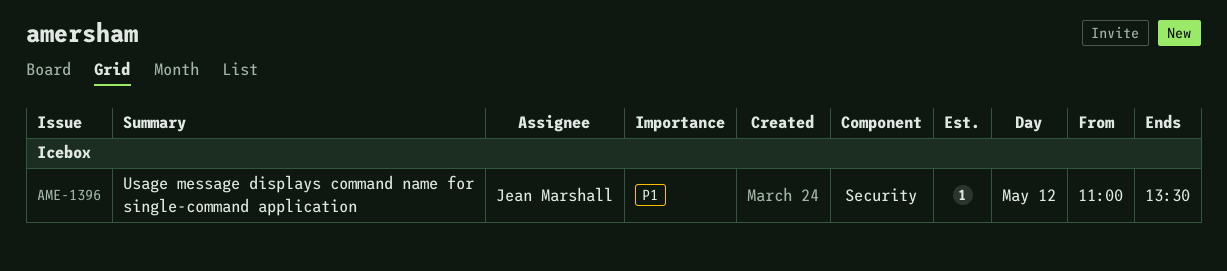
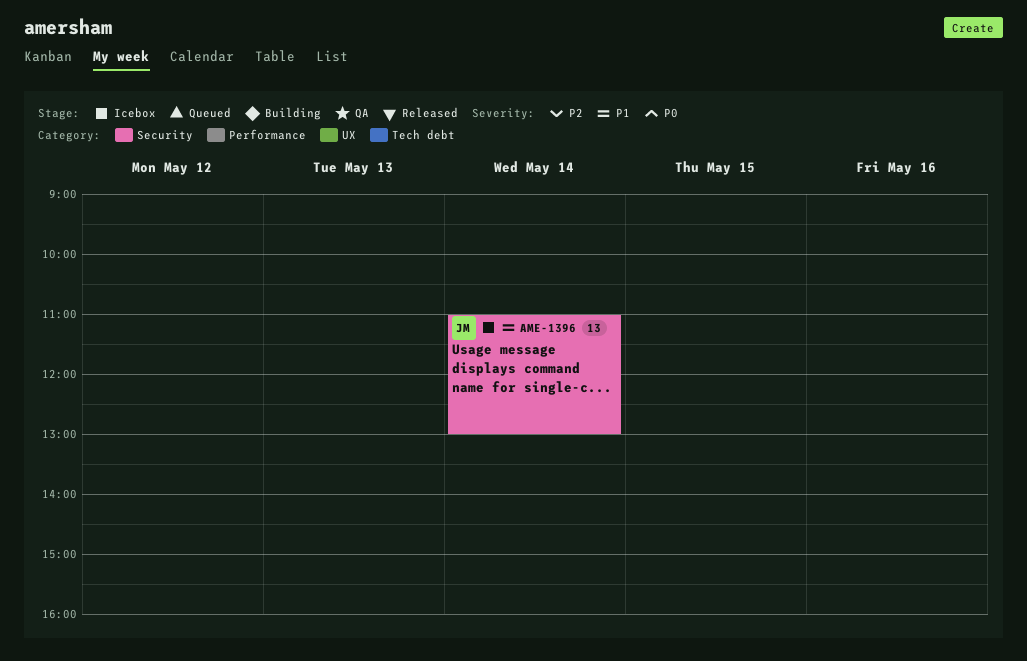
AME-1396, estimate: 1 -> 13
AME-1396, day: May 12 -> May 14
AME-1396, ends: 13:30 -> 13:00

